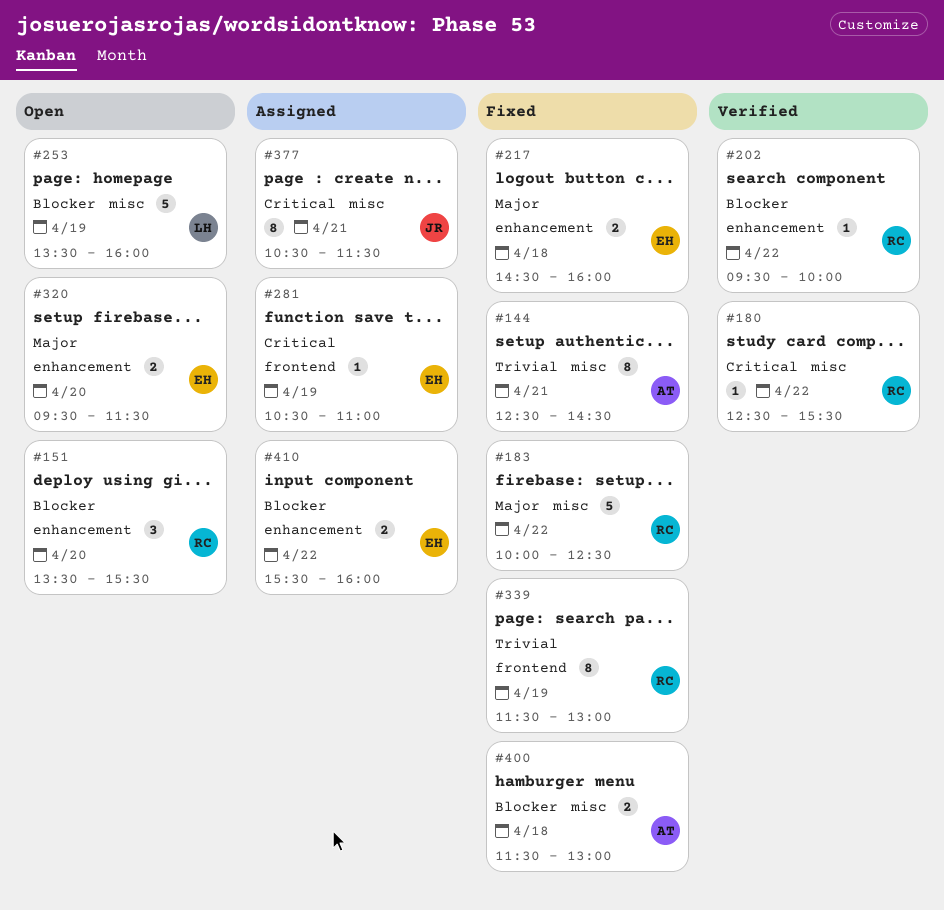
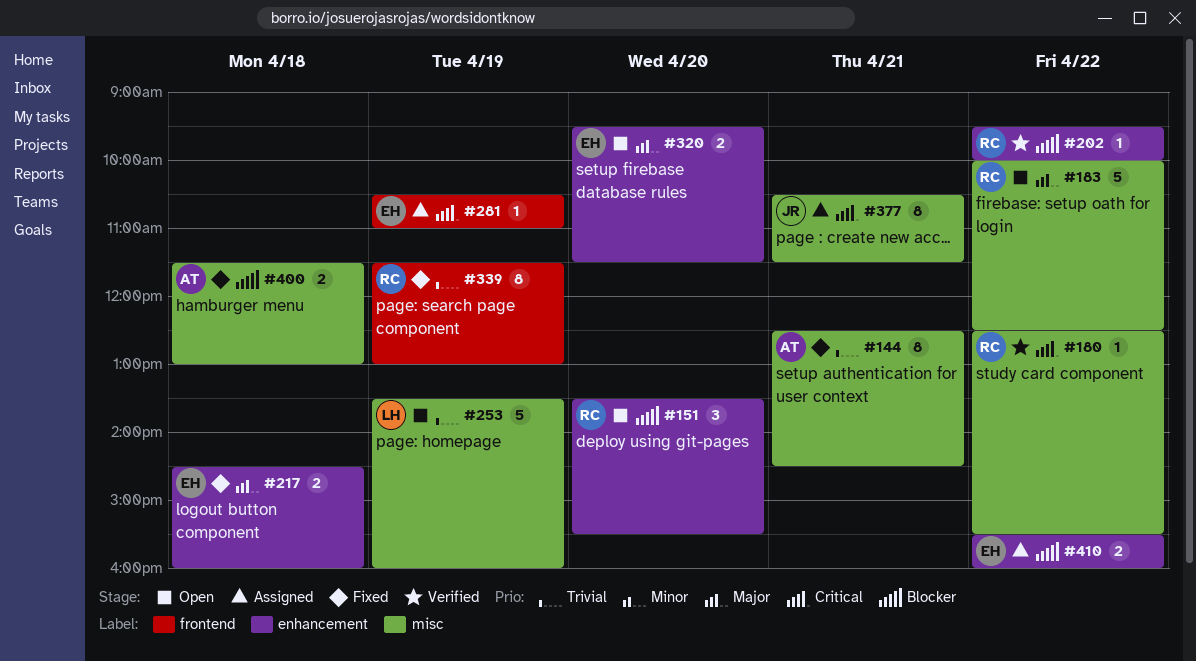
#183, status: Fixed -> Open
#253, priority: Blocker -> Trivial

